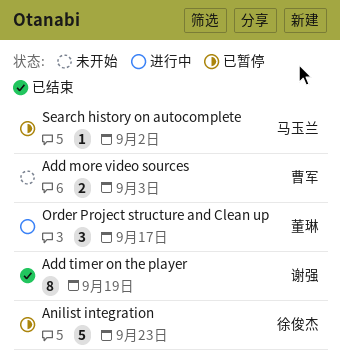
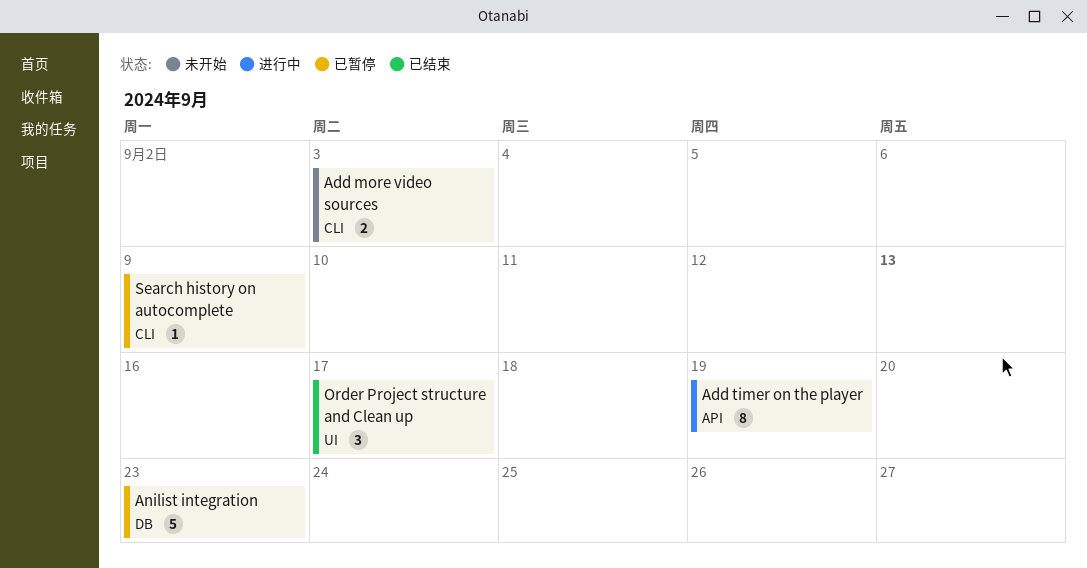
Add timer on the player, status: 已结束 -> 进行中
Order Project structure and Clean up, status: 进行中 -> 已结束
Search history on autocomplete, due: Sep 2 -> Sep 9

